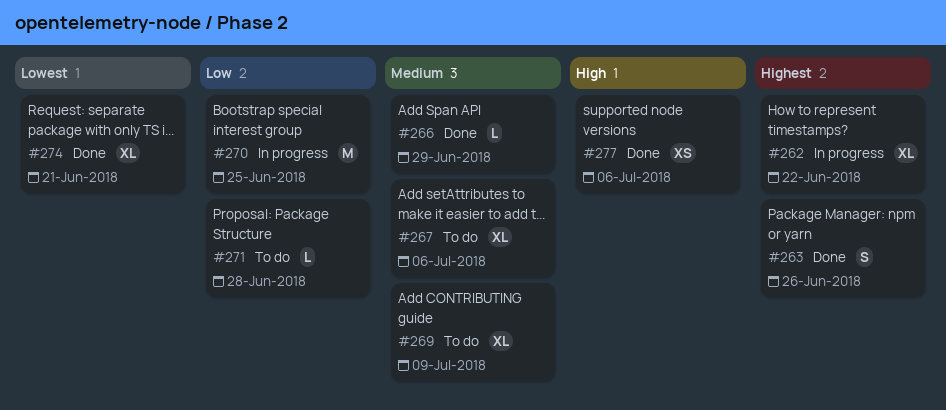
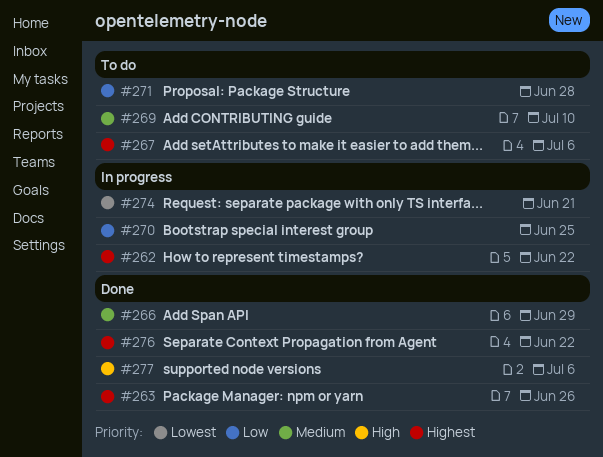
#267, priority: Medium -> Highest
#269, due: Jul 9 -> Jul 10
#274, status: Done -> In progress
#276: none -> present

